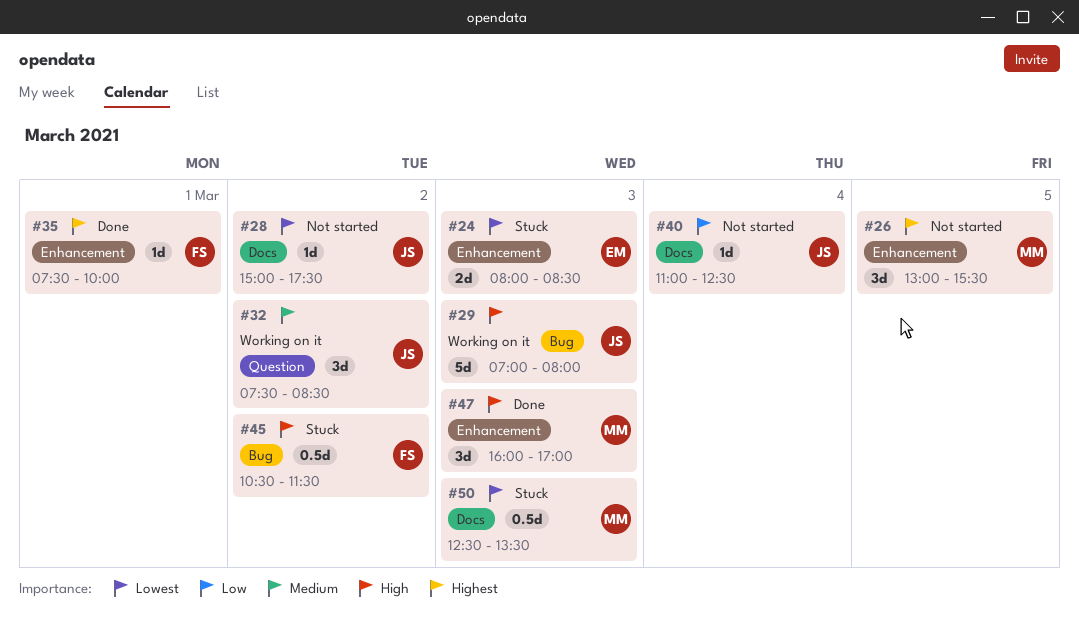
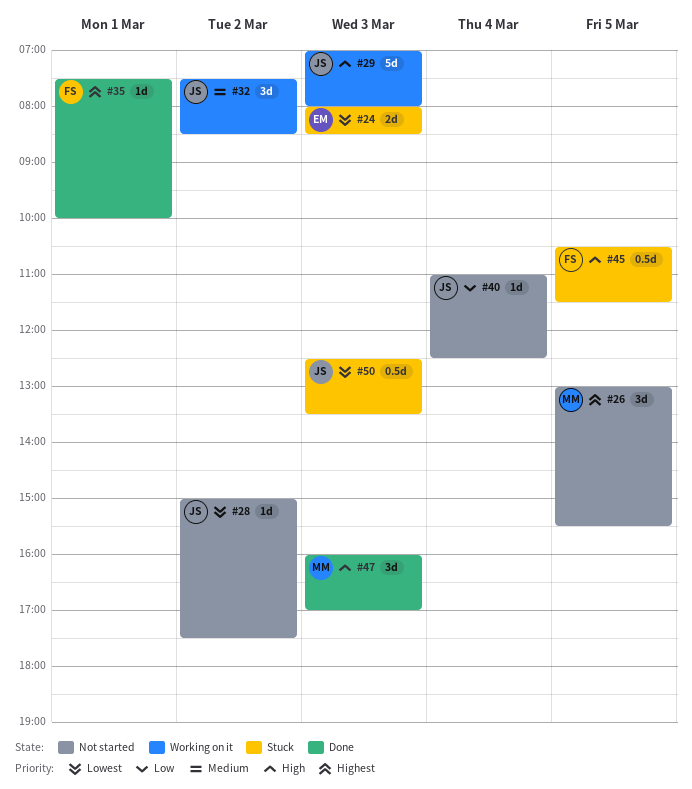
#45, day: Mar 2 -> Mar 5
#50, owner: MM -> JS

